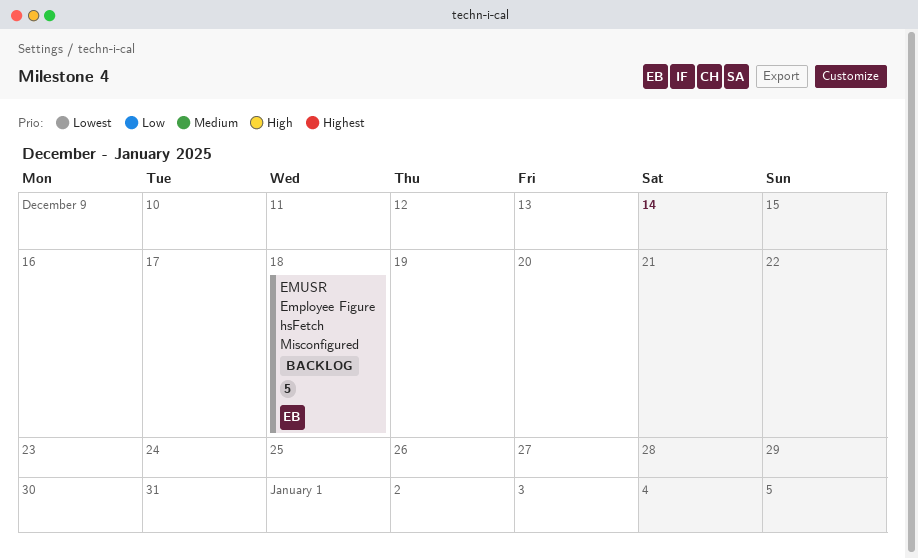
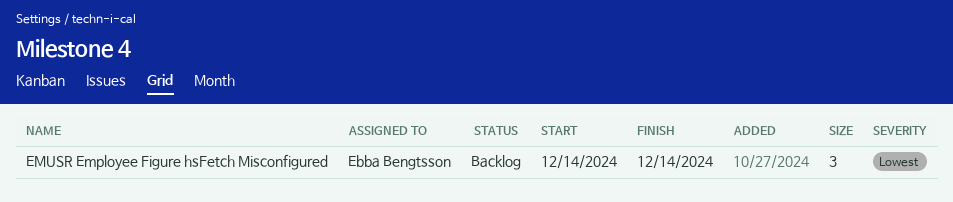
EMUSR Employee Figure hsFetch Misconfigured, estimate: 5 -> 3
EMUSR Employee Figure hsFetch Misconfigured, due: Dec 18 -> Dec 14

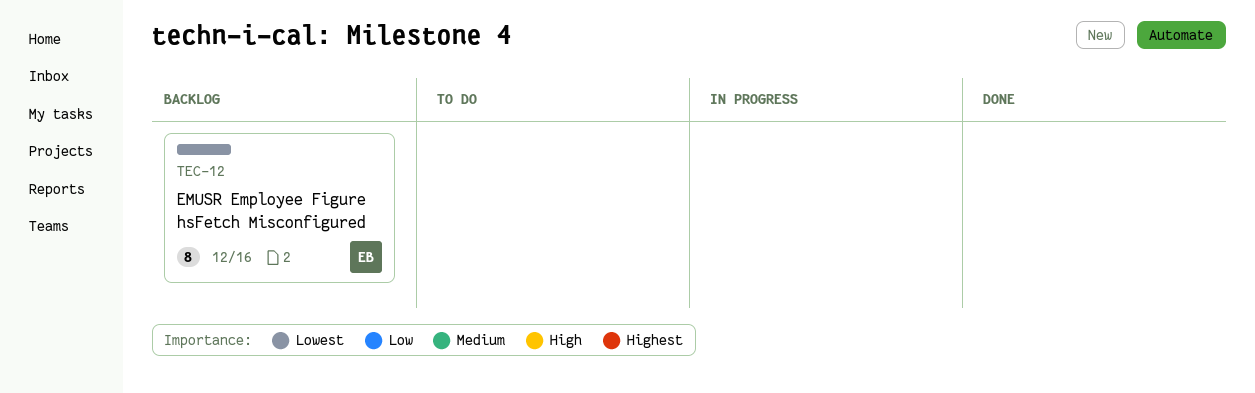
EMUSR Employee Figure hsFetch Misconfigured, estimate: 3 -> 8
EMUSR Employee Figure hsFetch Misconfigured, due: Dec 14 -> Dec 16

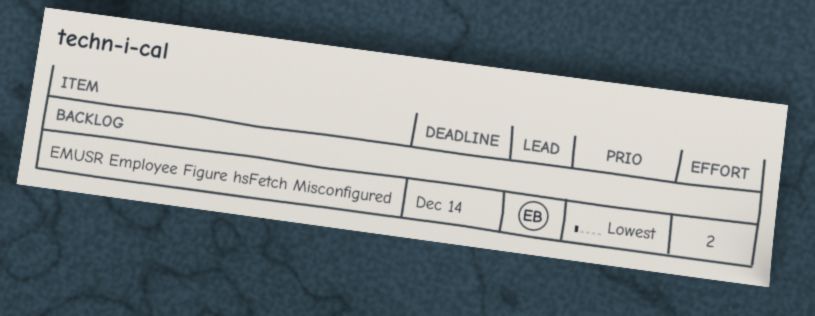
EMUSR Employee Figure hsFetch Misconfigured, estimate: 8 -> 2
EMUSR Employee Figure hsFetch Misconfigured, due: Dec 16 -> Dec 14

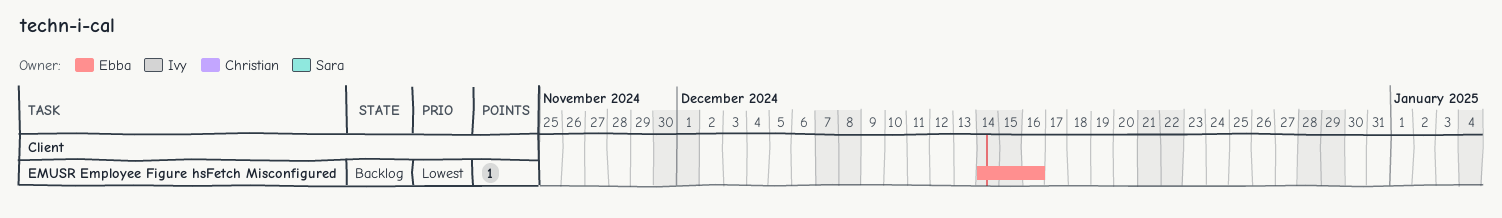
EMUSR Employee Figure hsFetch Misconfigured, estimate: 2 -> 1
EMUSR Employee Figure hsFetch Misconfigured, due: Dec 14 -> Dec 16

